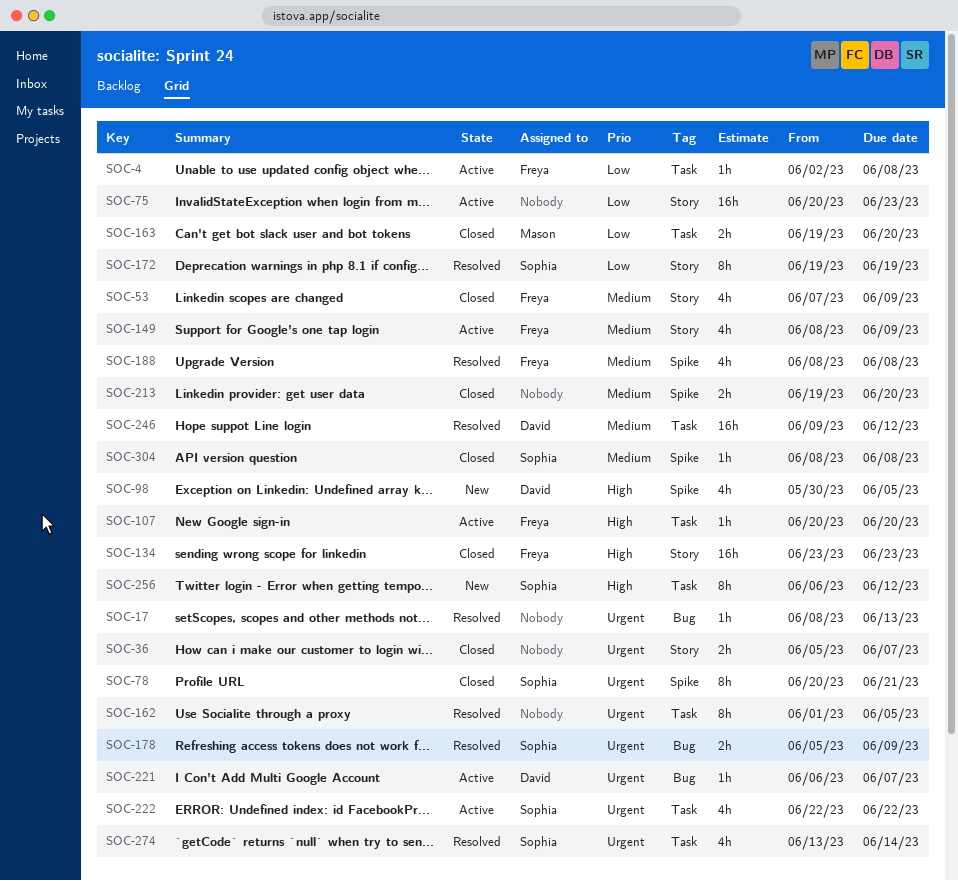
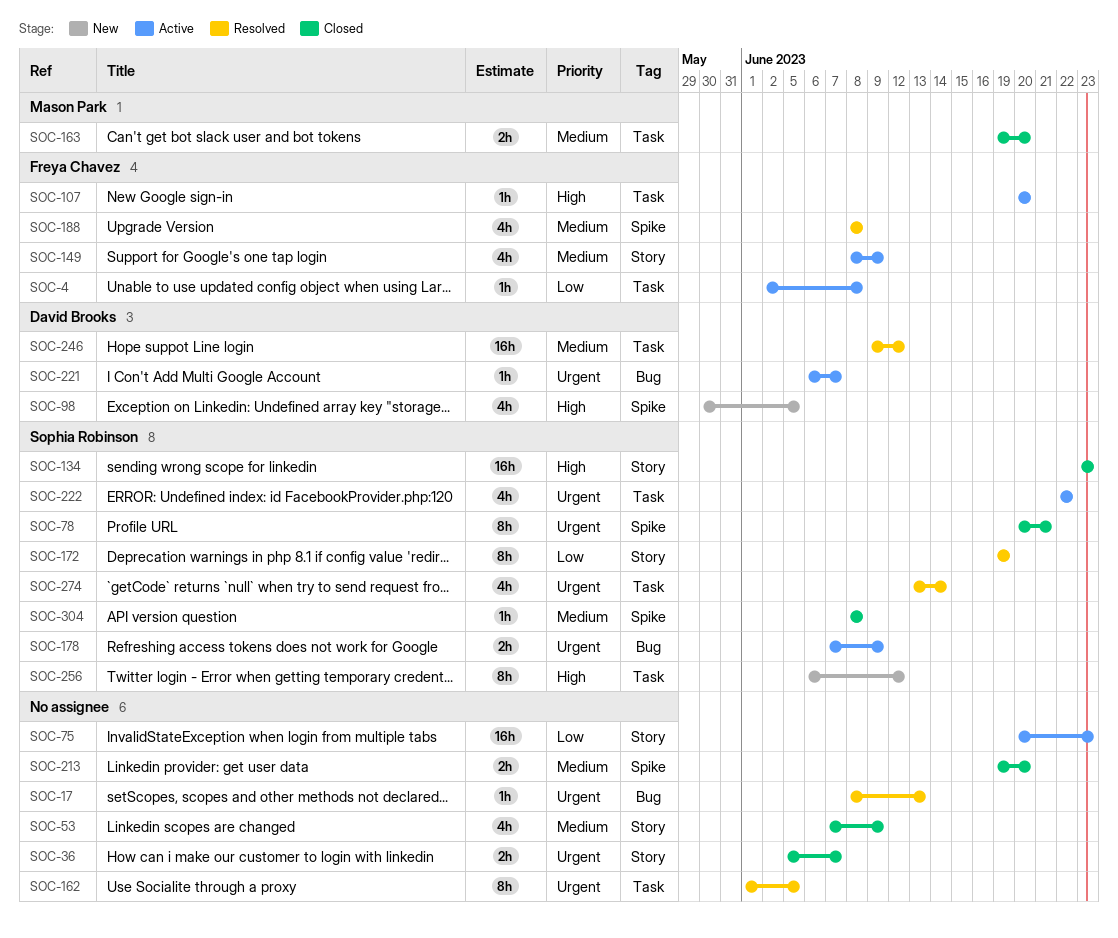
SOC-53, owner: Freya Chavez -> none
SOC-134, owner: Freya Chavez -> Sophia Robinson
SOC-163, priority: Low -> Medium
SOC-178, status: Resolved -> Active
SOC-178, start: Jun 5 -> Jun 7

